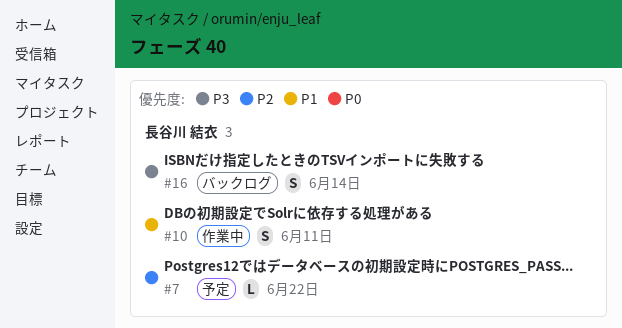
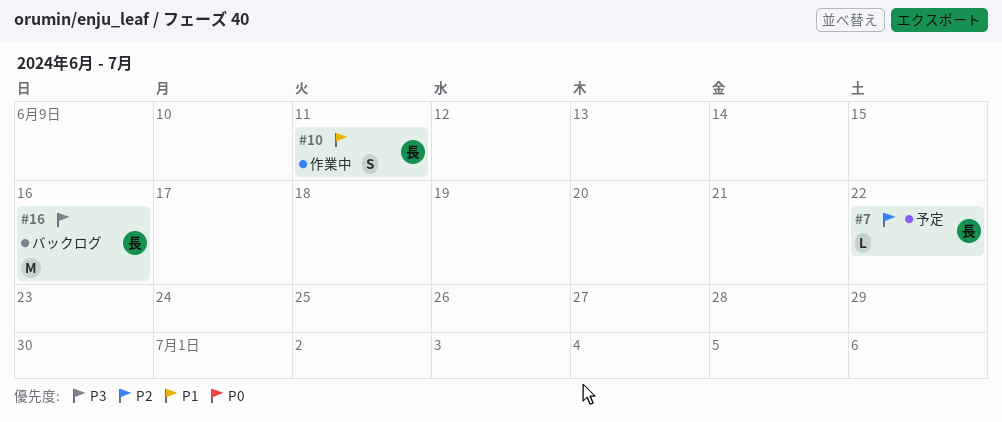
#16, estimate: S -> M
#16, due: Jun 14 -> Jun 16

